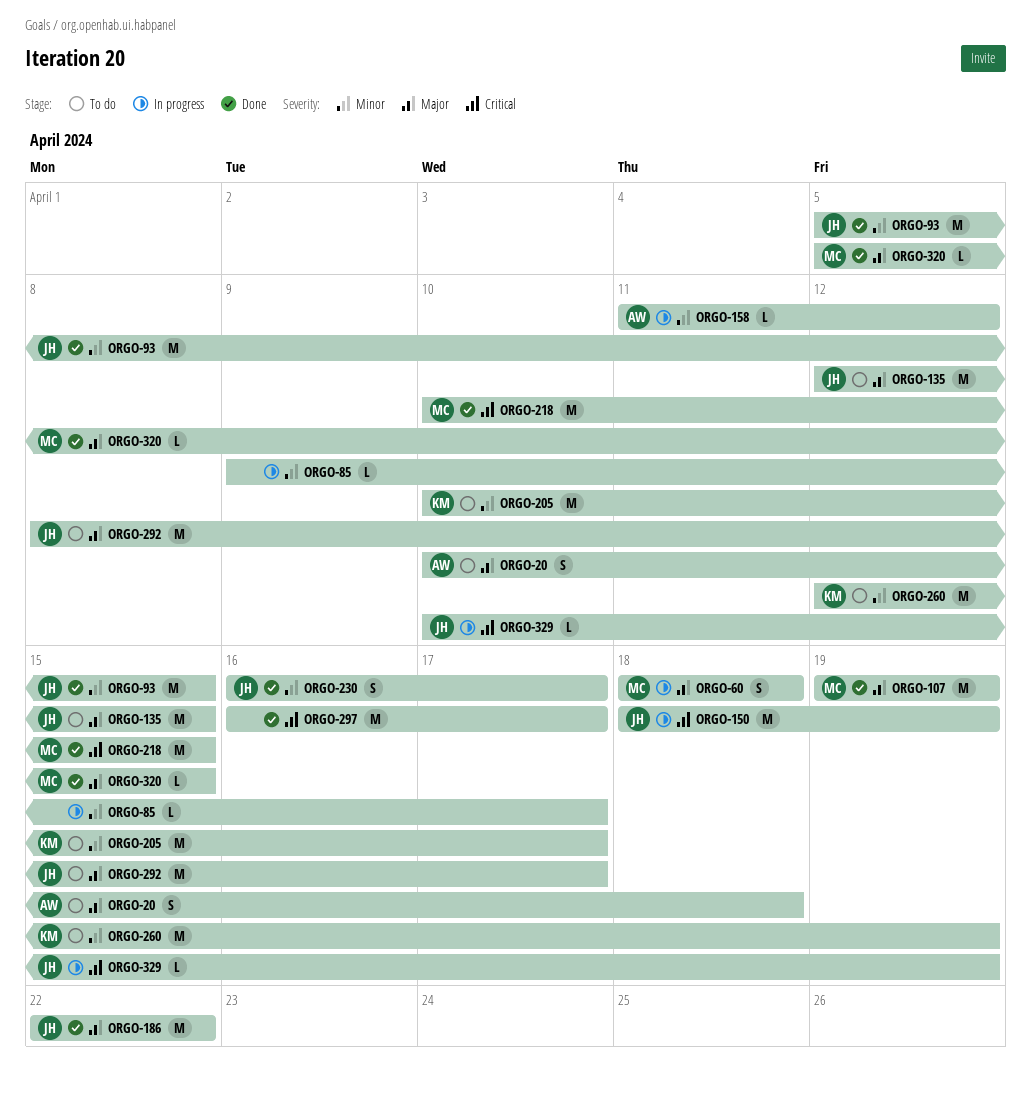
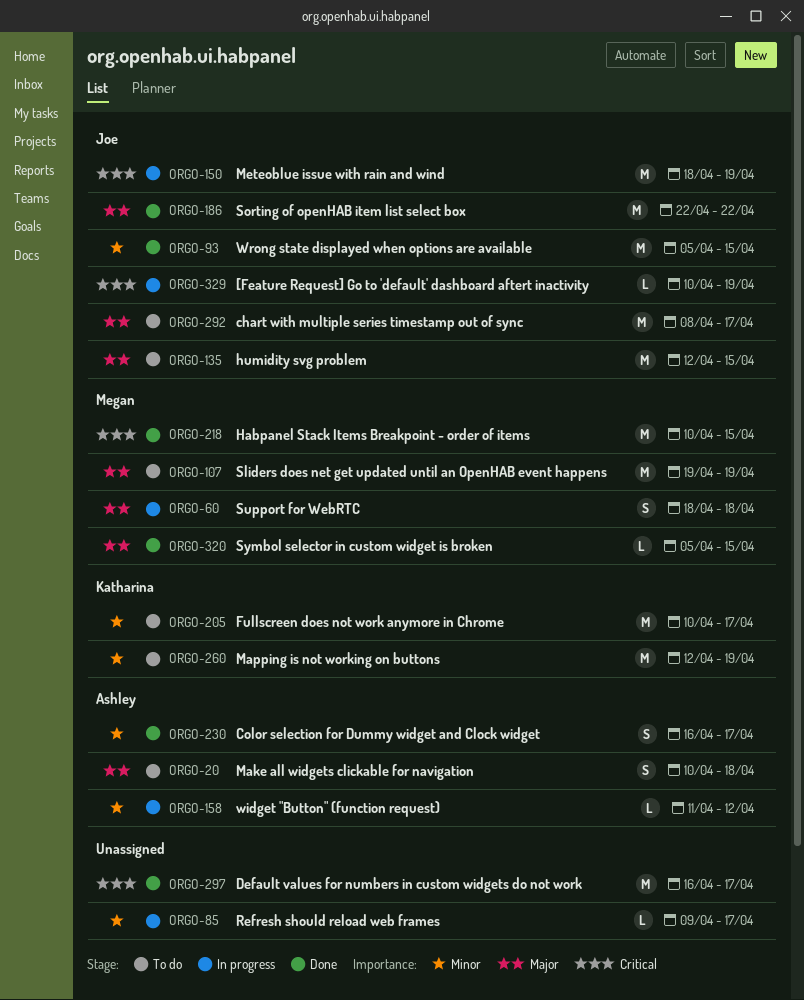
ORGO-107, status: Done -> To do
ORGO-230, owner: Joe -> Ashley

